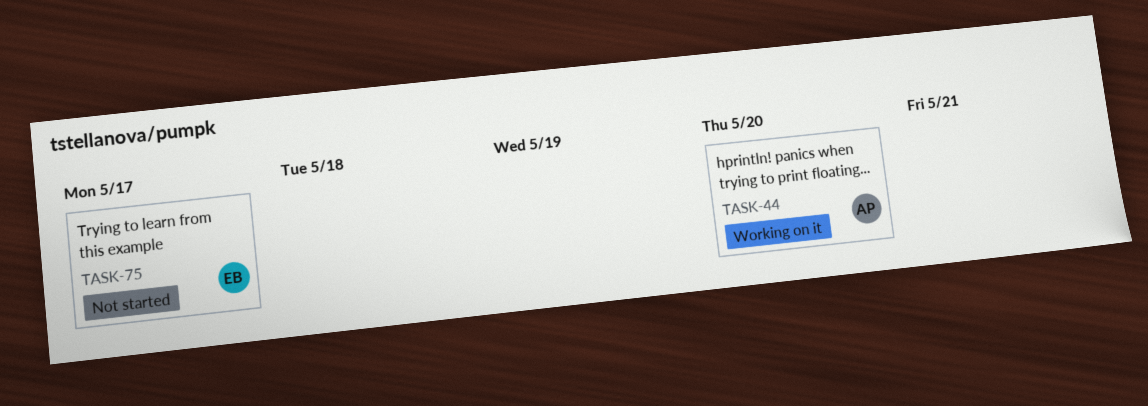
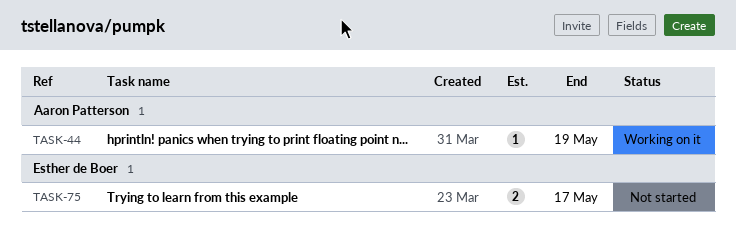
TASK-44, due: May 20 -> May 19

